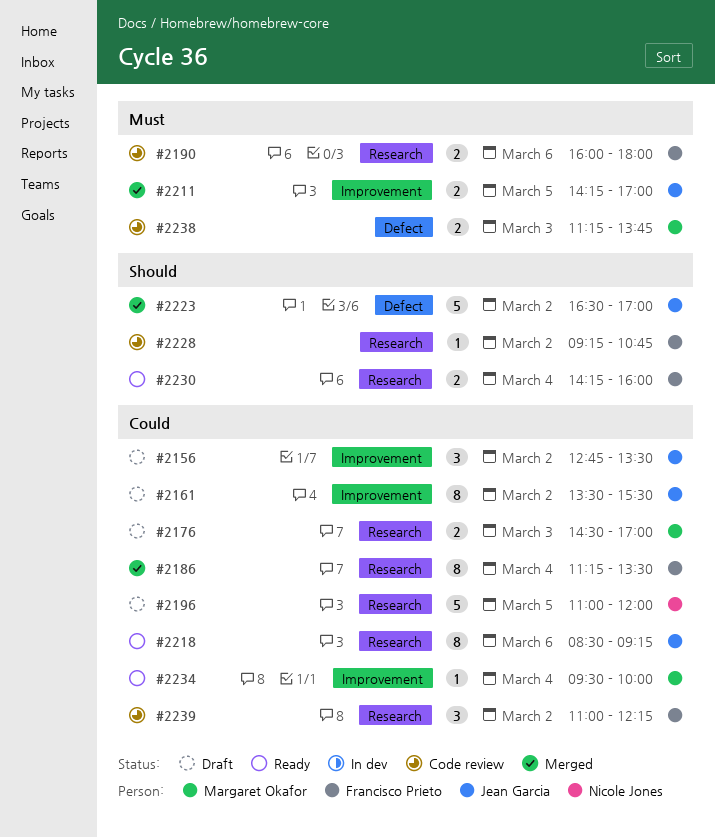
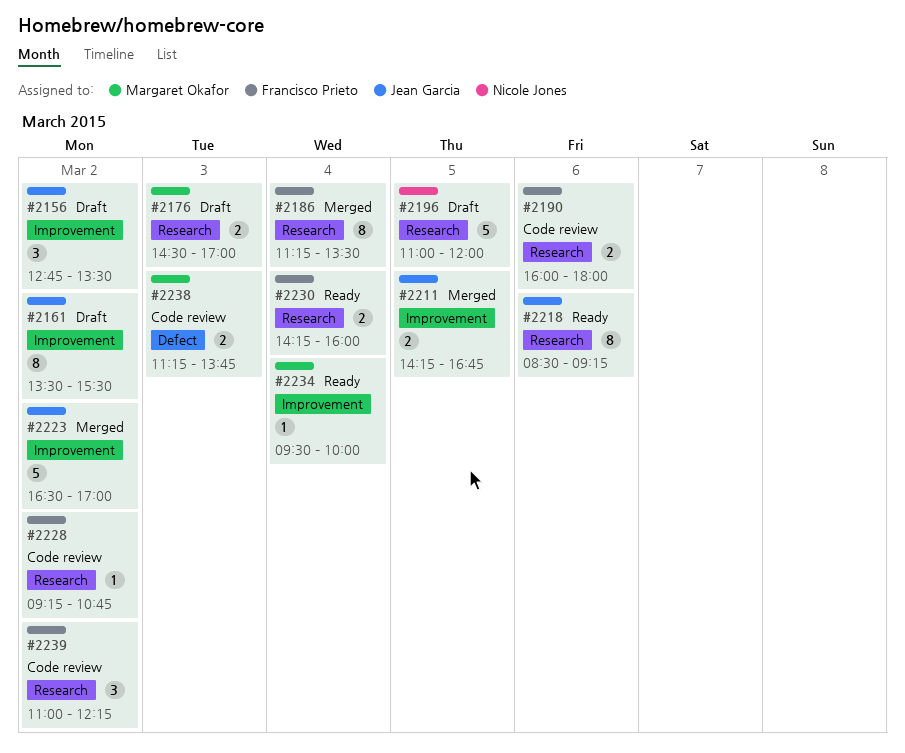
#2211, ends: 17:00 -> 16:45
#2223, label: Defect -> Improvement

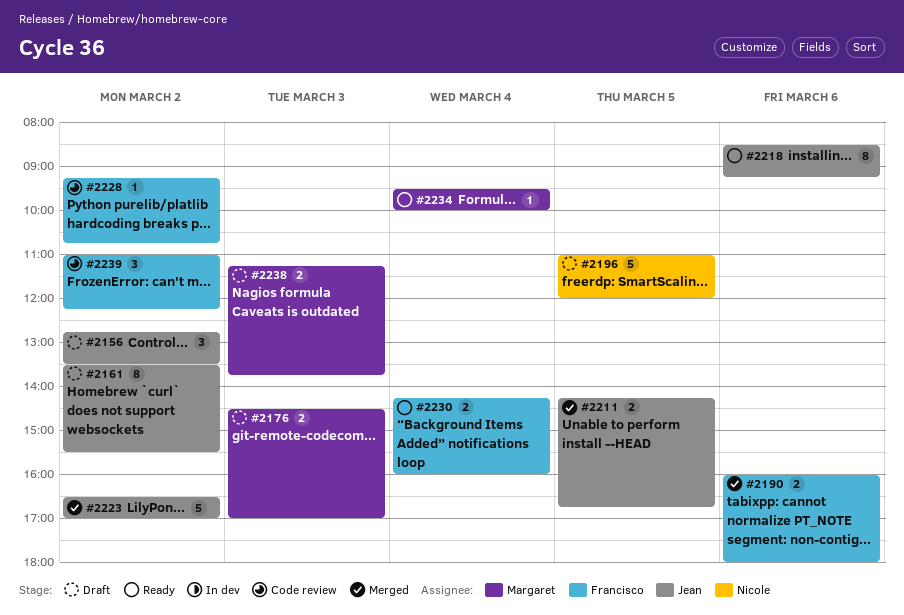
#2186: present -> none
#2190, status: Code review -> Merged
#2238, status: Code review -> Draft

